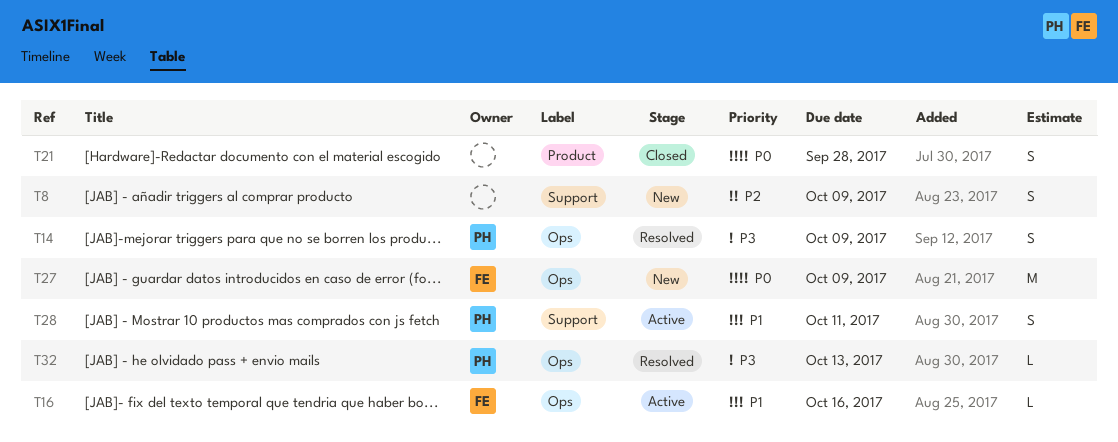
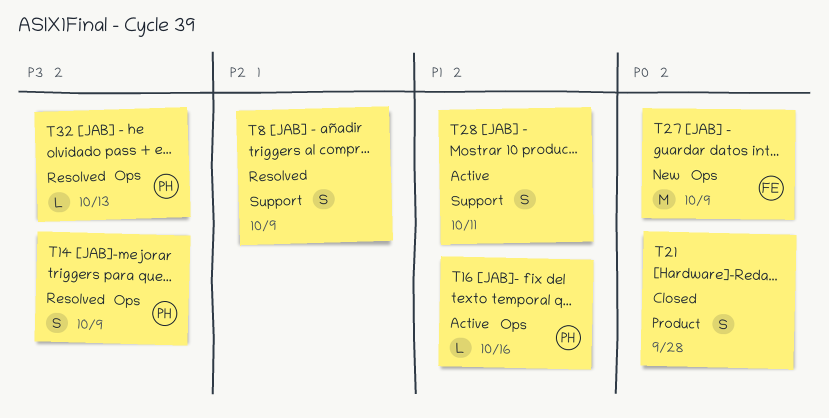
T8, status: New -> Resolved
T16, owner: FE -> PH
T28, owner: PH -> none

